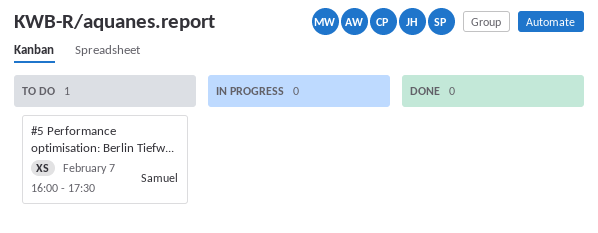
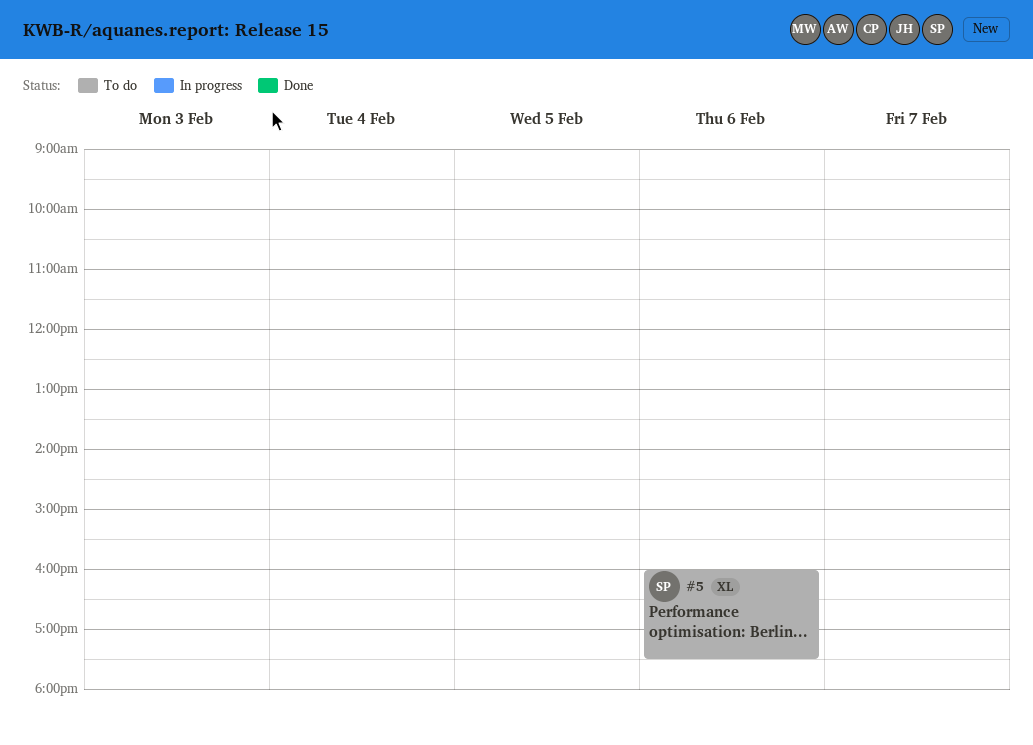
#5, estimate: XS -> XL
#5, day: Feb 7 -> Feb 6

